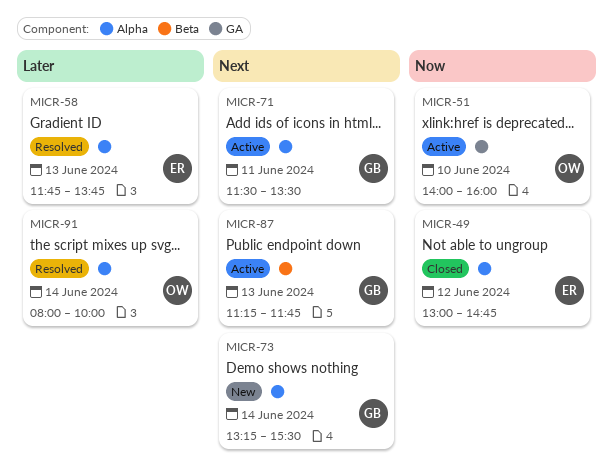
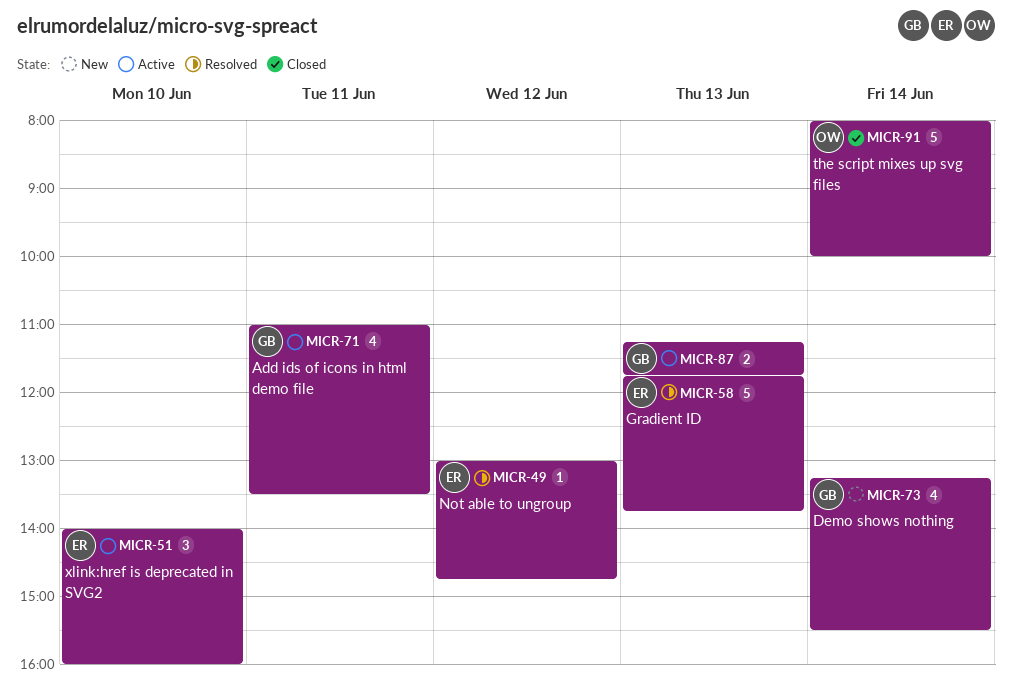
MICR-49, status: Closed -> Resolved
MICR-51, owner: OW -> ER
MICR-71, begins: 11:30 -> 11:00
MICR-91, status: Resolved -> Closed

